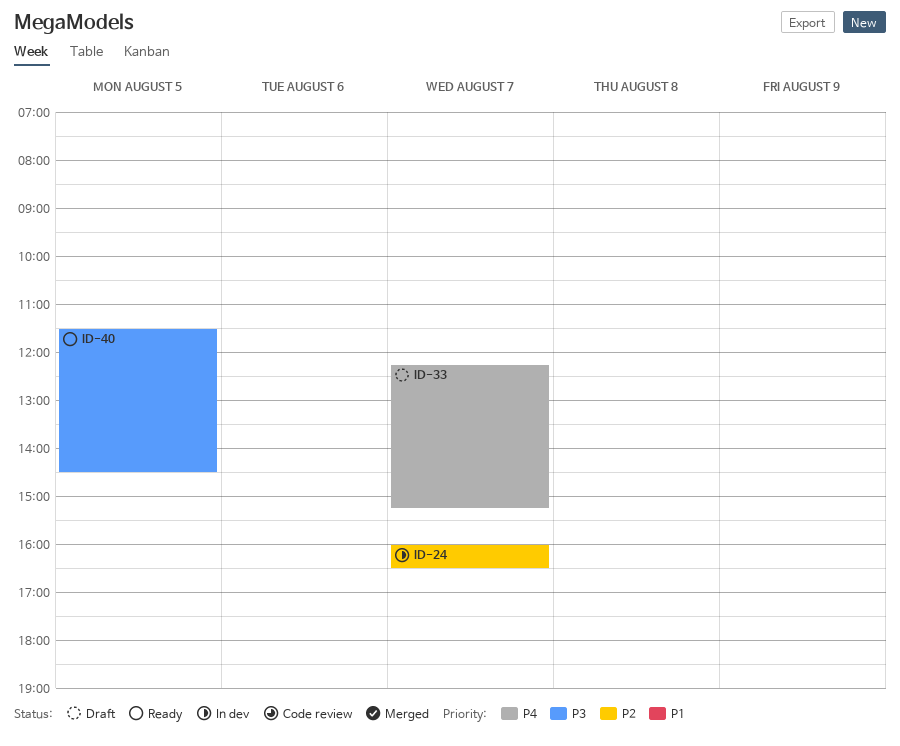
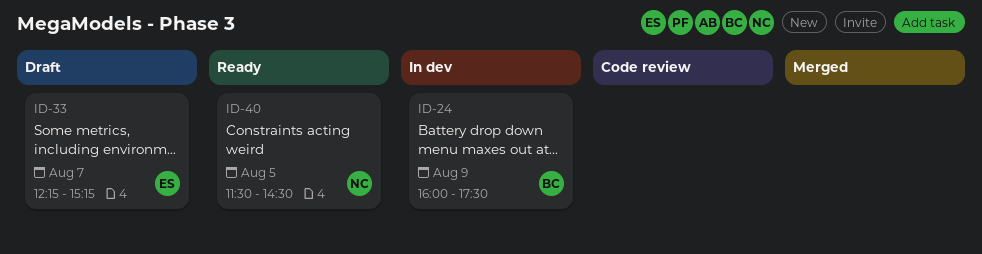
ID-24, day: Aug 7 -> Aug 9
ID-24, ends: 16:30 -> 17:30

